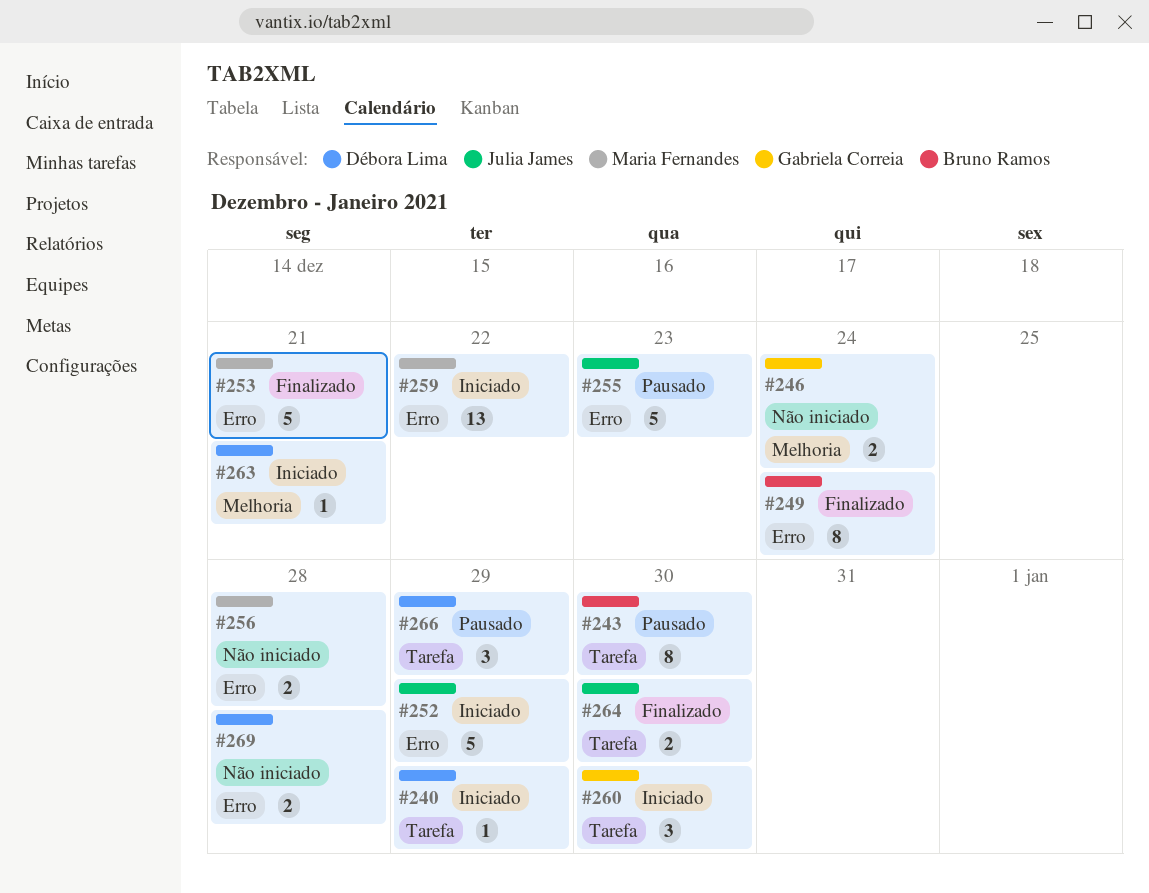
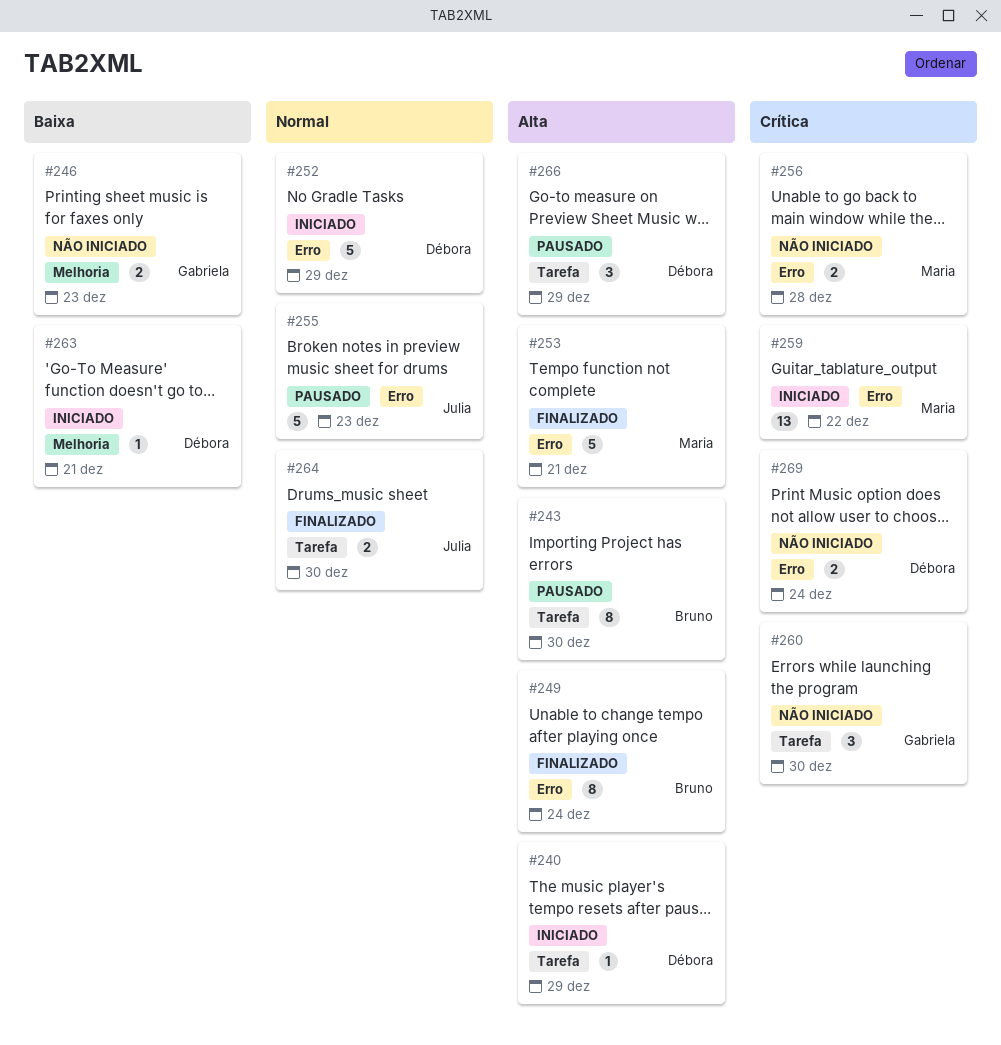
#246, due: Dec 24 -> Dec 23
#252, owner: Julia James -> Débora Lima
#260, status: Iniciado -> Não iniciado
#269, due: Dec 28 -> Dec 24

